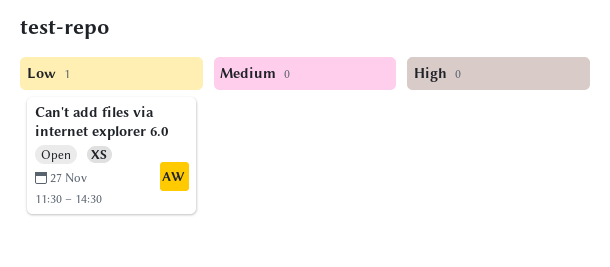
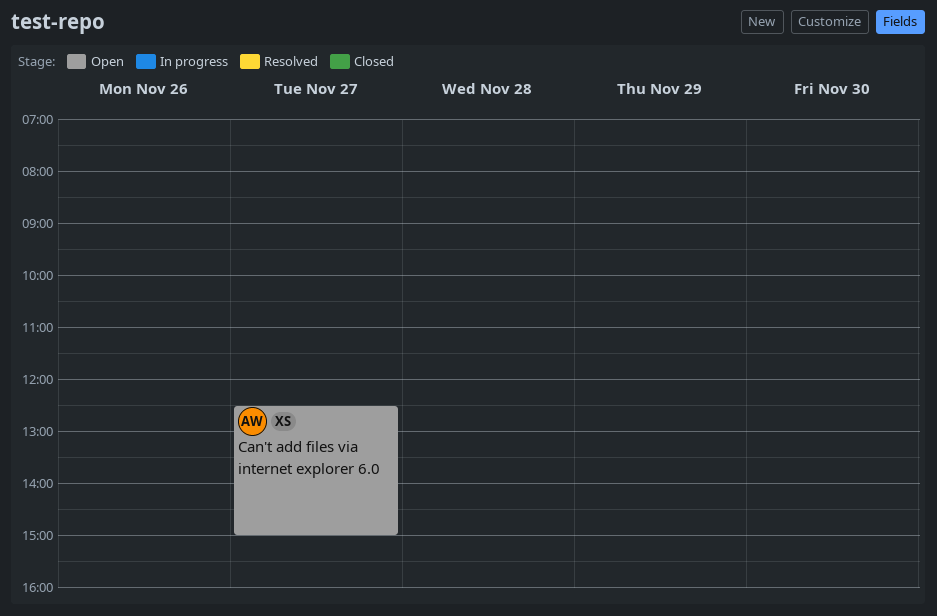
Can't add files via internet explorer 6.0, begins: 11:30 -> 12:30
Can't add files via internet explorer 6.0, ends: 14:30 -> 15:00

